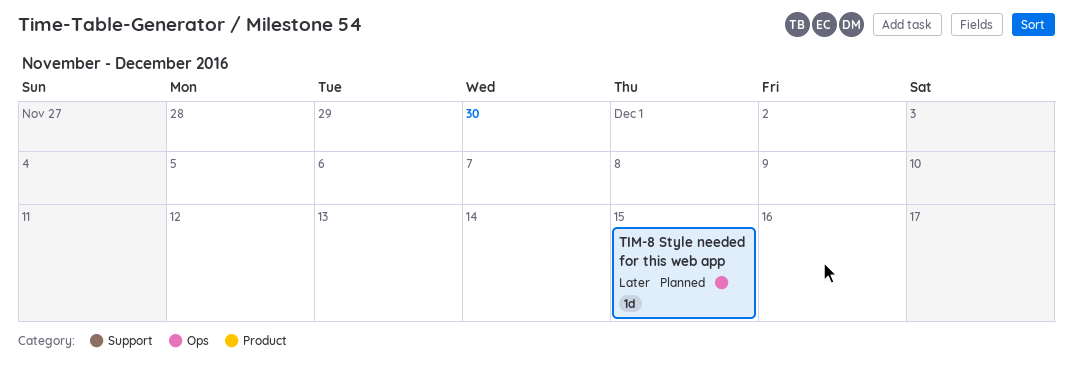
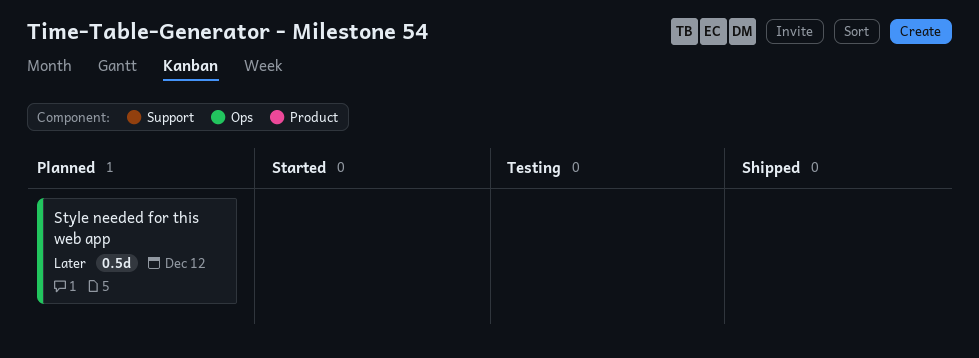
Style needed for this web app, estimate: 1d -> 0.5d
Style needed for this web app, due: Dec 15 -> Dec 12

